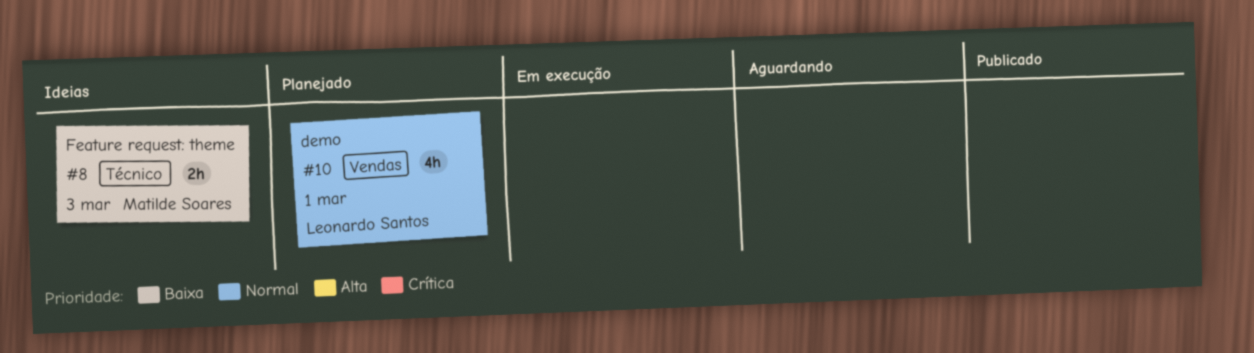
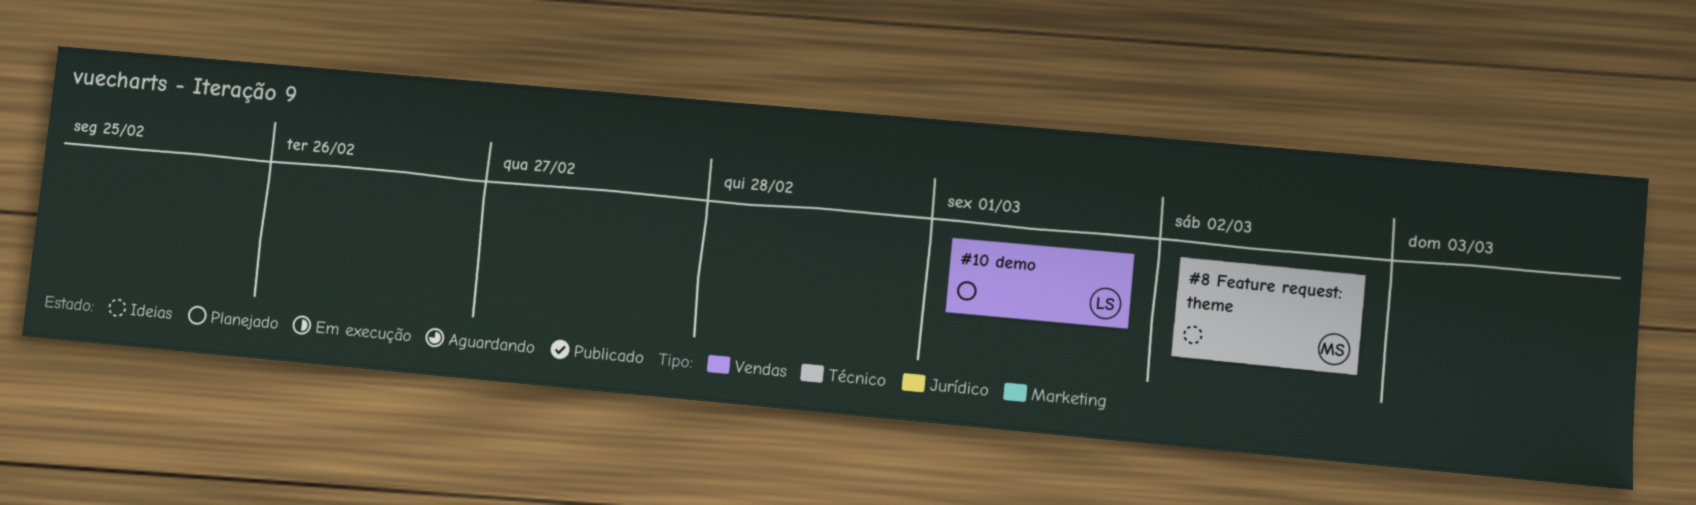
#8, due: Mar 3 -> Mar 2

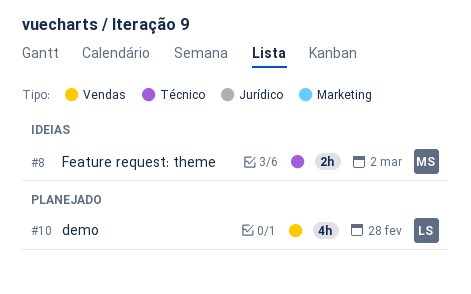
#10, due: Mar 1 -> Feb 28

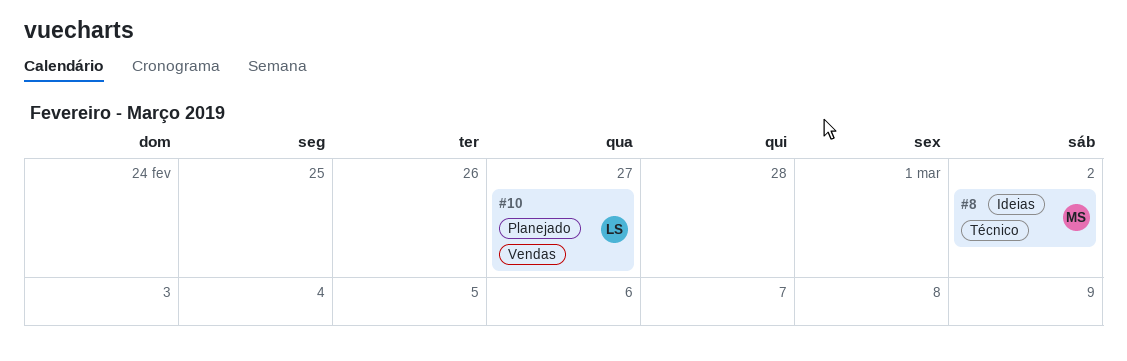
#10, due: Feb 28 -> Feb 27

